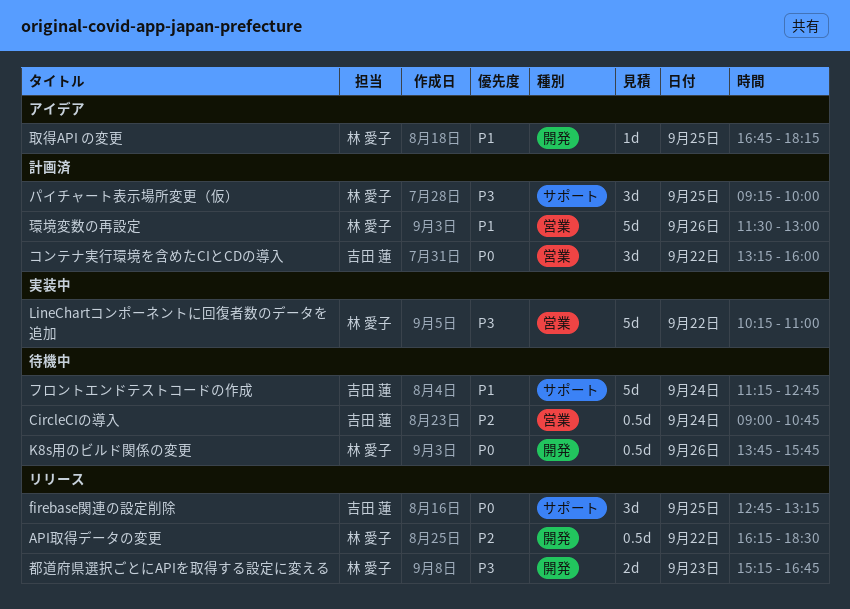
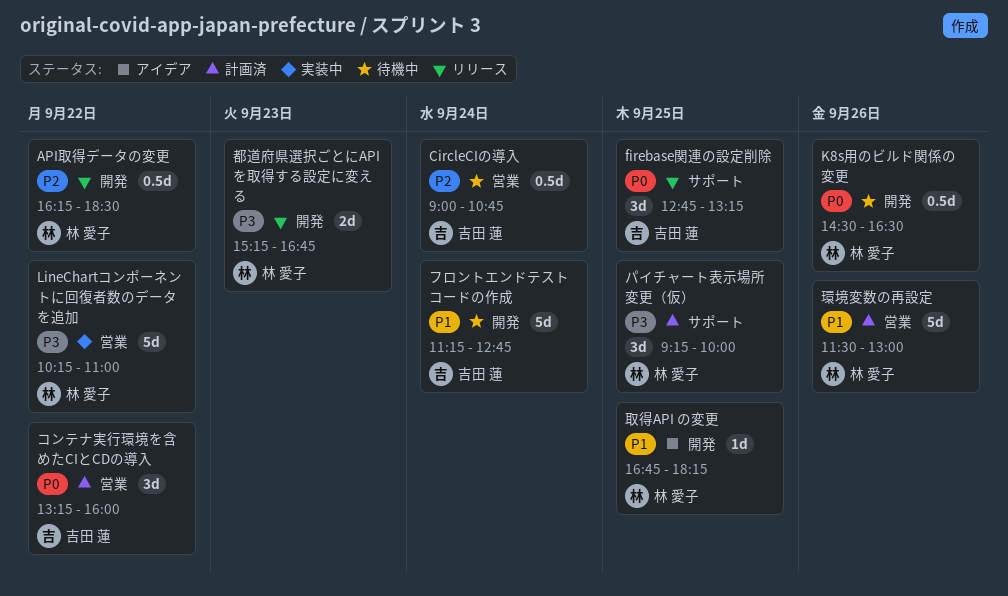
K8s用のビルド関係の変更, begins: 13:45 -> 14:30
K8s用のビルド関係の変更, ends: 15:45 -> 16:30
フロントエンドテストコードの作成, label: サポート -> 開発

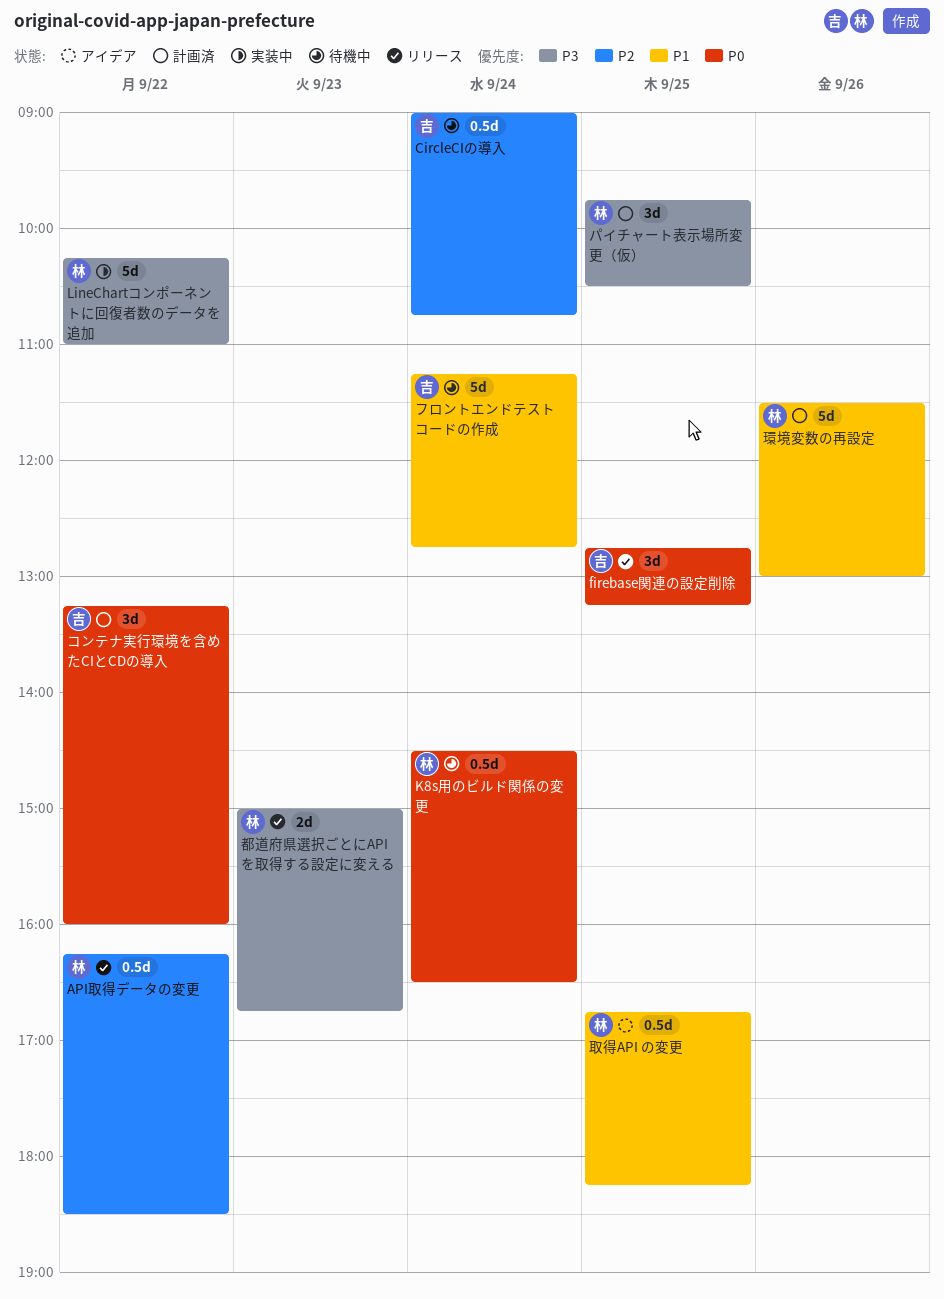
K8s用のビルド関係の変更, day: Sep 26 -> Sep 24
パイチャート表示場所変更（仮）, begins: 09:15 -> 09:45
パイチャート表示場所変更（仮）, ends: 10:00 -> 10:30
取得API の変更, estimate: 1d -> 0.5d
都道府県選択ごとにAPIを取得する設定に変える, begins: 15:15 -> 15:00

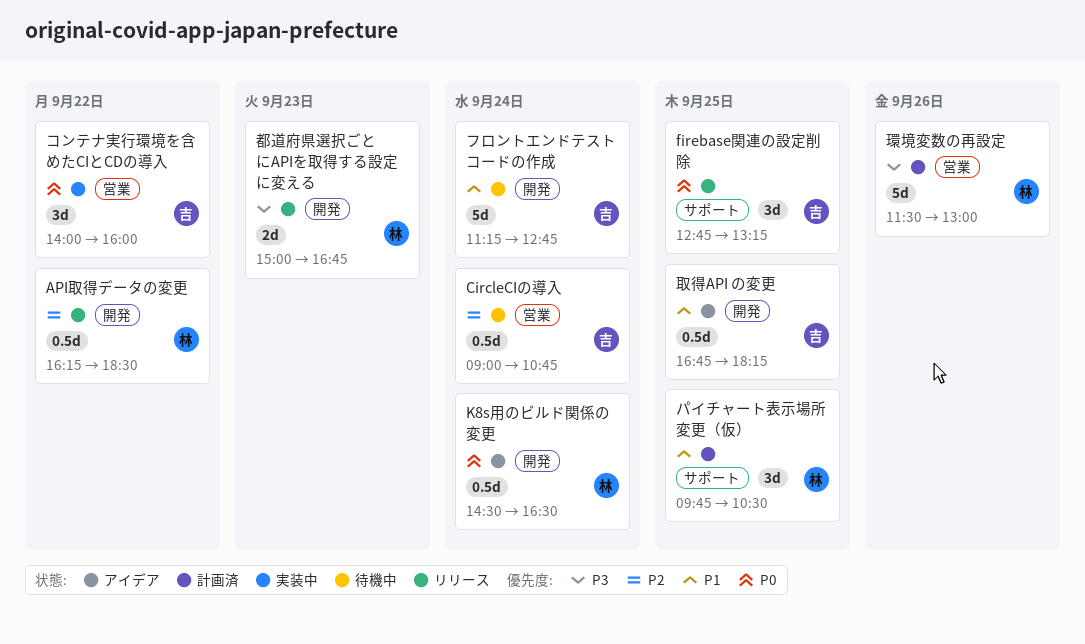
K8s用のビルド関係の変更, status: 待機中 -> アイデア
LineChartコンポーネントに回復者数のデータを追加: present -> none
コンテナ実行環境を含めたCIとCDの導入, status: 計画済 -> 実装中
コンテナ実行環境を含めたCIとCDの導入, begins: 13:15 -> 14:00
パイチャート表示場所変更（仮）, priority: P3 -> P1
取得API の変更, owner: 林 -> 吉
環境変数の再設定, priority: P1 -> P3

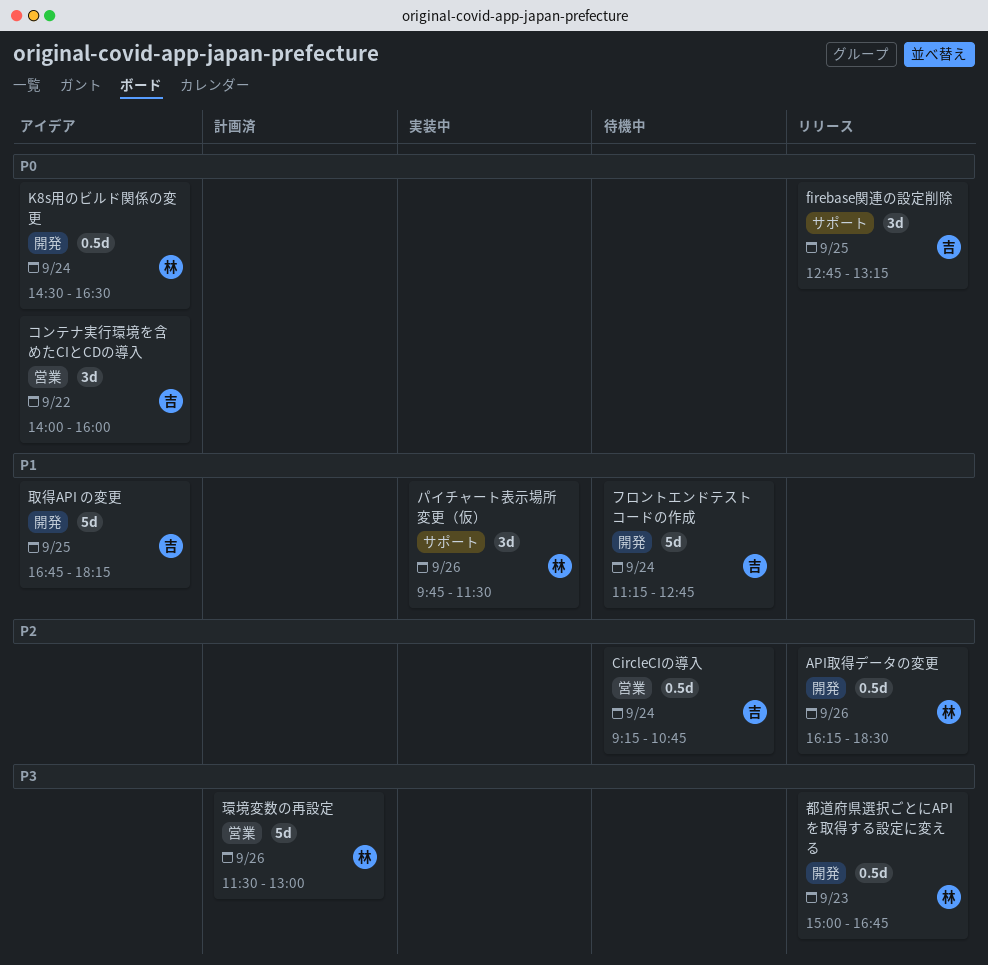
API取得データの変更, day: Sep 22 -> Sep 26
CircleCIの導入, begins: 09:00 -> 09:15
コンテナ実行環境を含めたCIとCDの導入, status: 実装中 -> アイデア
パイチャート表示場所変更（仮）, status: 計画済 -> 実装中
パイチャート表示場所変更（仮）, day: Sep 25 -> Sep 26
パイチャート表示場所変更（仮）, ends: 10:30 -> 11:30
取得API の変更, estimate: 0.5d -> 5d
都道府県選択ごとにAPIを取得する設定に変える, estimate: 2d -> 0.5d

